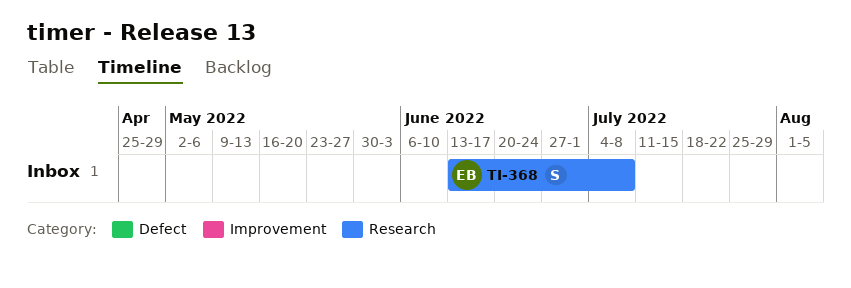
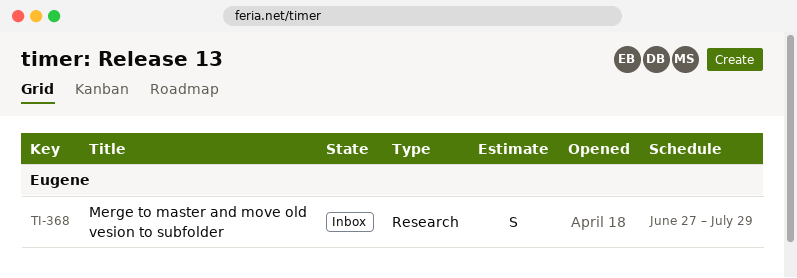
TI-368, start: Jun 13 -> Jun 27
TI-368, due: Jul 8 -> Jul 29

